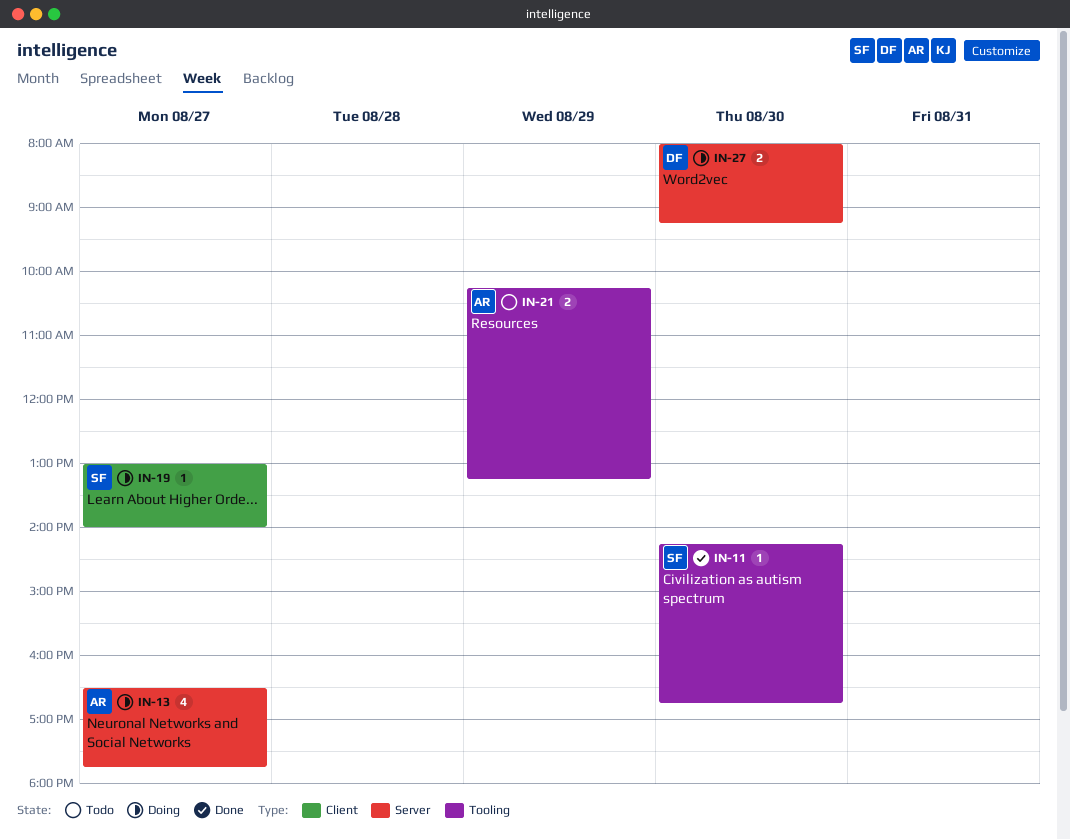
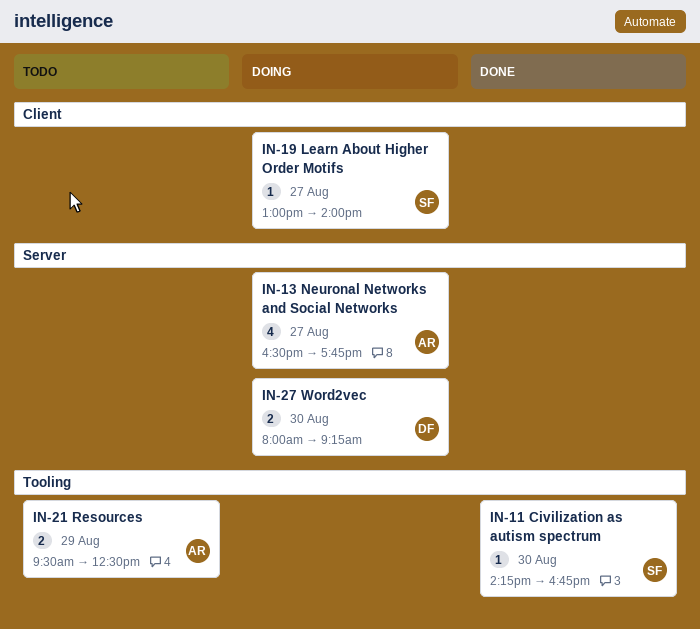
IN-21, begins: 10:15 -> 09:30
IN-21, ends: 13:15 -> 12:30

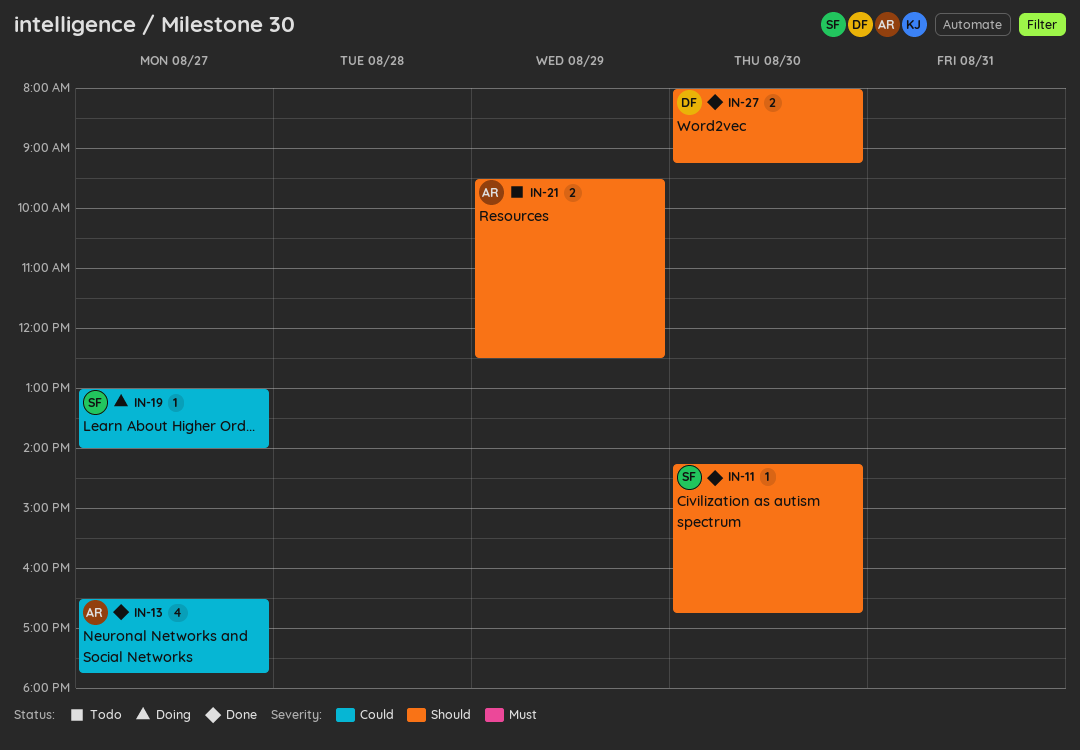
IN-13, status: Doing -> Done
IN-27, status: Doing -> Done

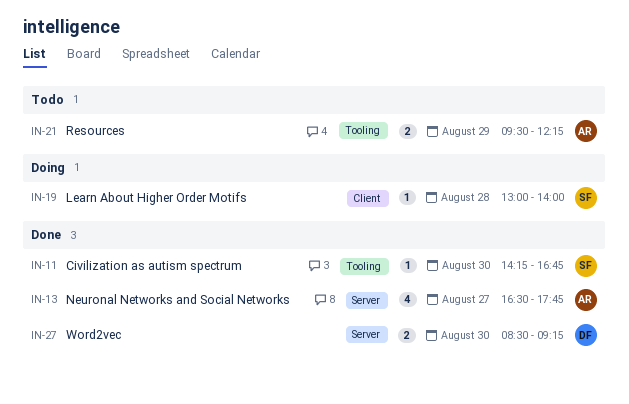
IN-19, day: Aug 27 -> Aug 28
IN-21, ends: 12:30 -> 12:15
IN-27, begins: 08:00 -> 08:30

